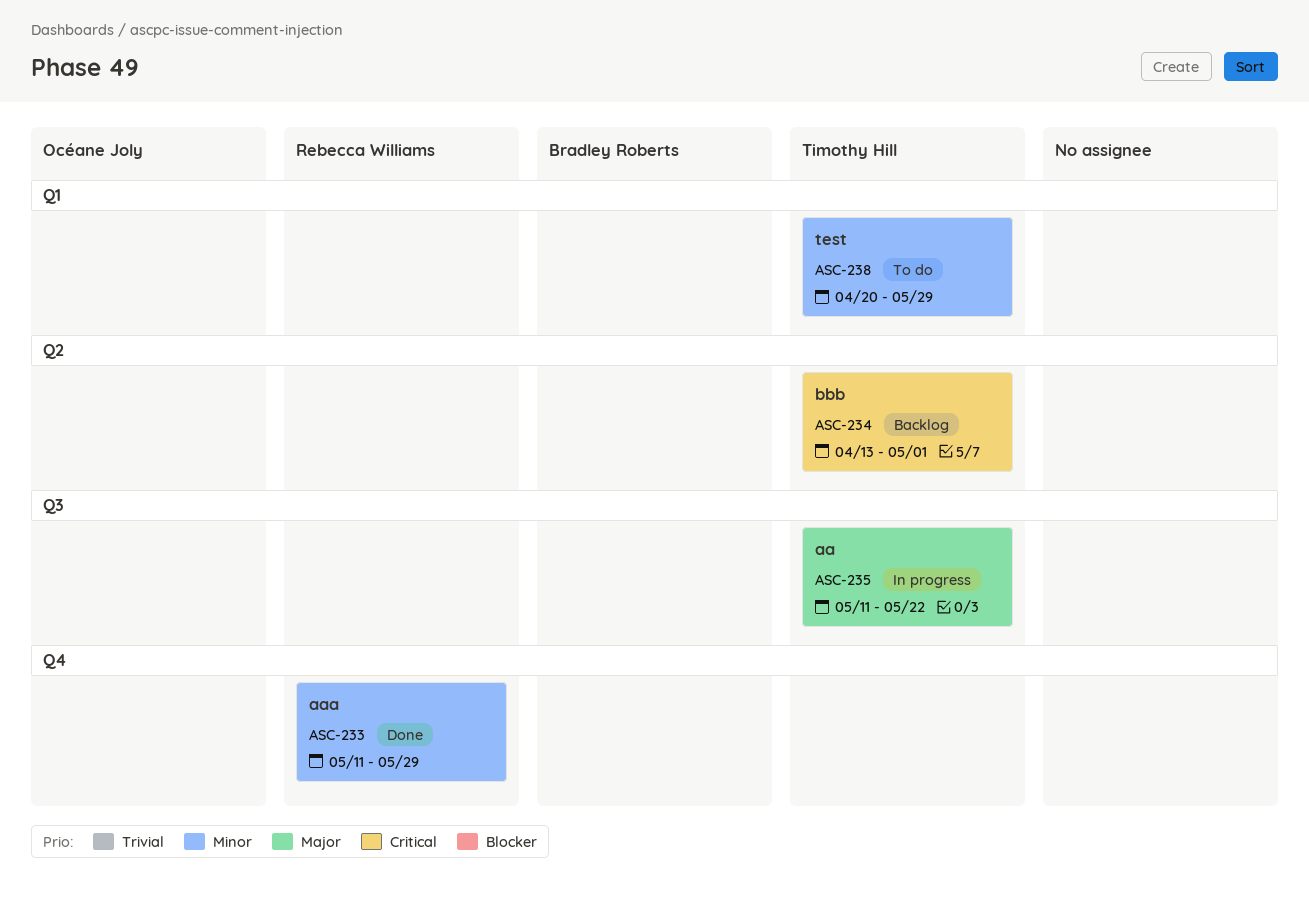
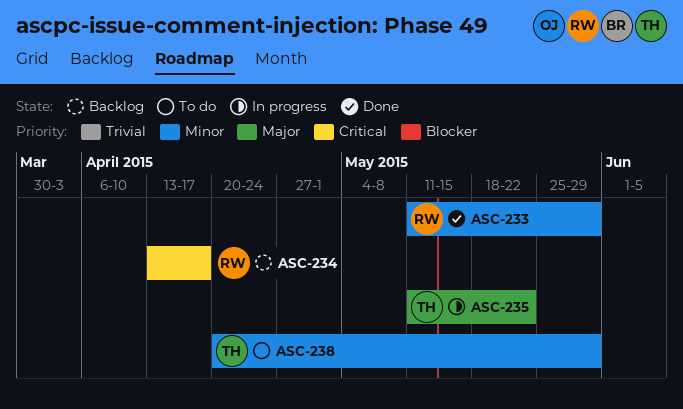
ASC-234, owner: Timothy Hill -> Rebecca Williams
ASC-234, due: May 1 -> Apr 17

